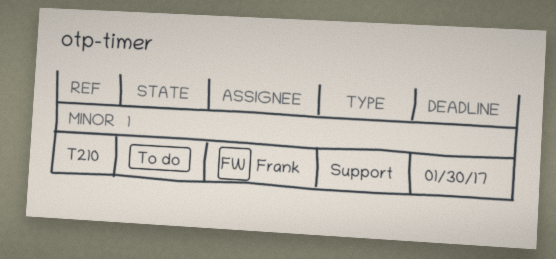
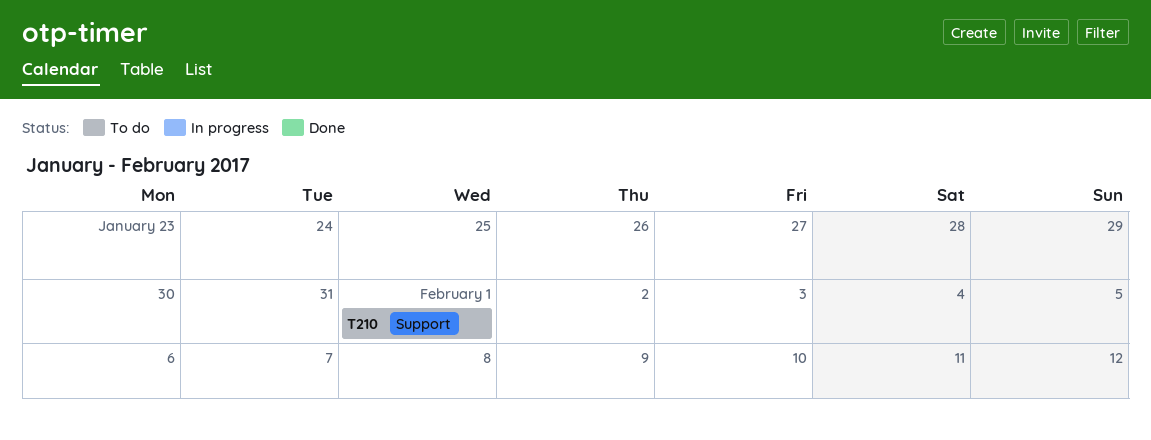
T210, due: Jan 30 -> Feb 1

